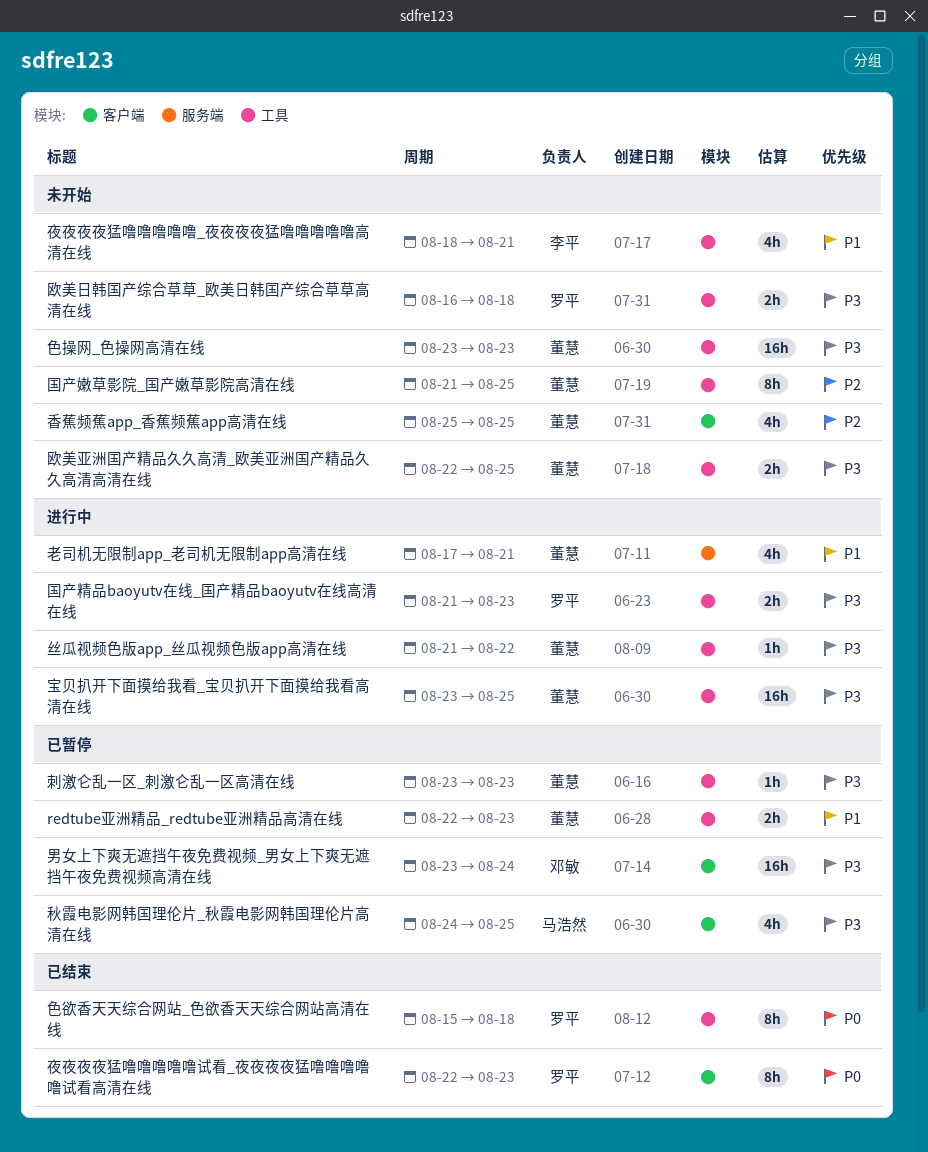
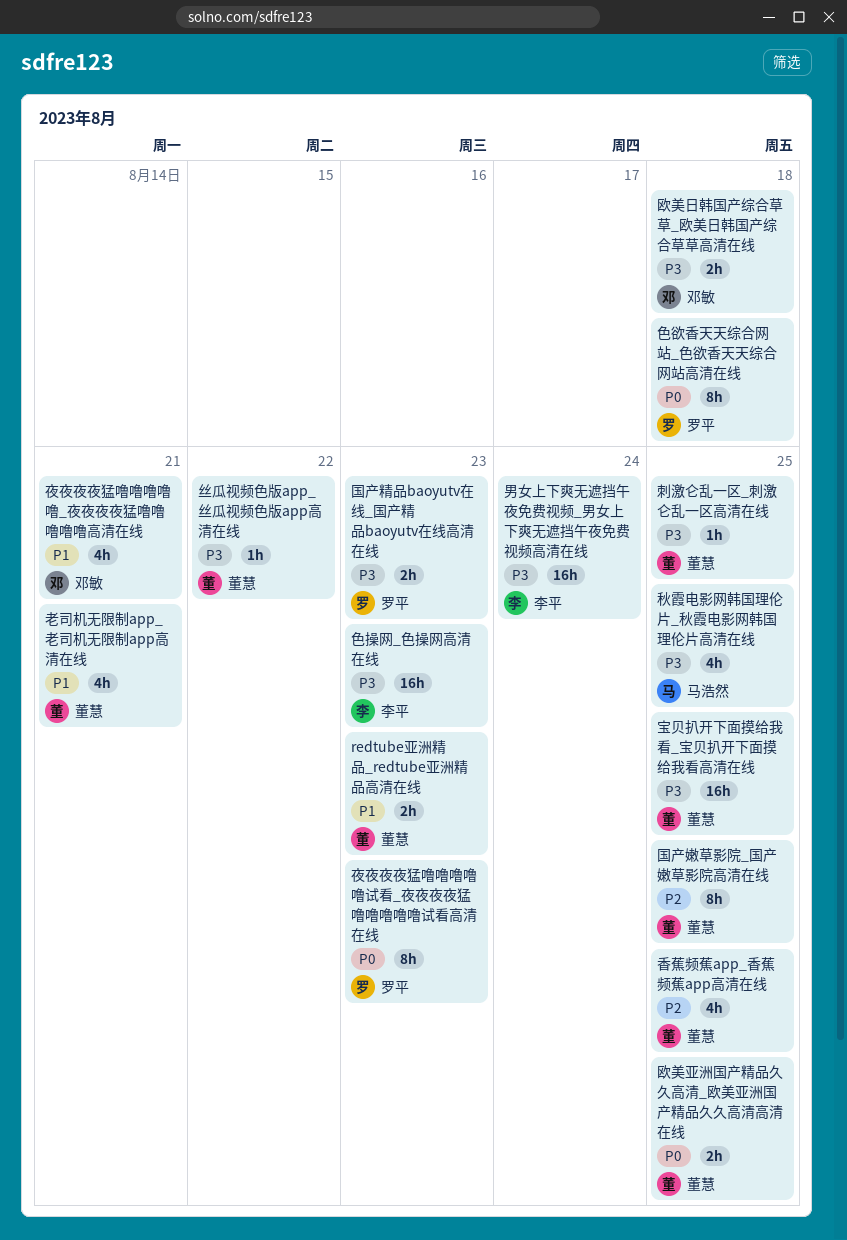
刺激仑乱一区_刺激仑乱一区高清在线, due: Aug 23 -> Aug 25
夜夜夜夜猛噜噜噜噜噜_夜夜夜夜猛噜噜噜噜噜高清在线, owner: 李平 -> 邓敏
欧美亚洲国产精品久久高清_欧美亚洲国产精品久久高清高清在线, priority: P3 -> P0
欧美日韩国产综合草草_欧美日韩国产综合草草高清在线, owner: 罗平 -> 邓敏
男女上下爽无遮挡午夜免费视频_男女上下爽无遮挡午夜免费视频高清在线, owner: 邓敏 -> 李平
色操网_色操网高清在线, owner: 董慧 -> 李平

